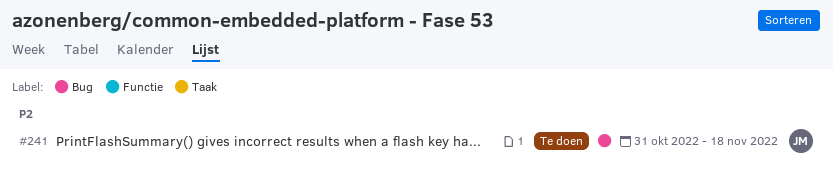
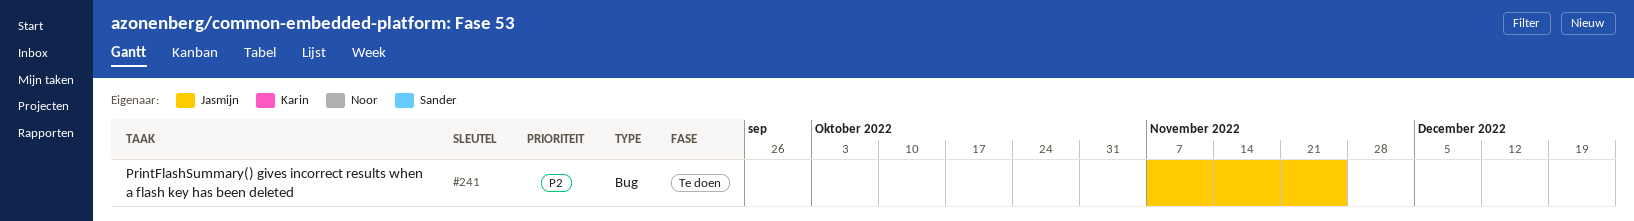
#241, start: Oct 31 -> Nov 7
#241, due: Nov 18 -> Nov 25

